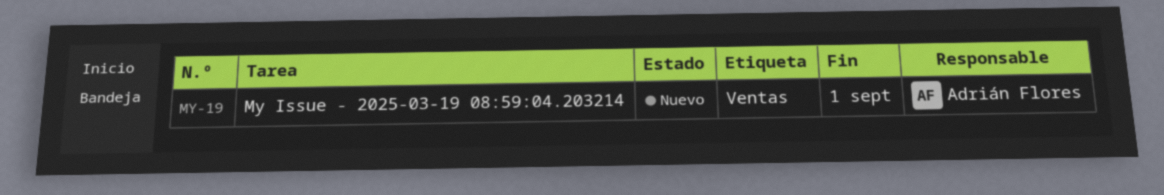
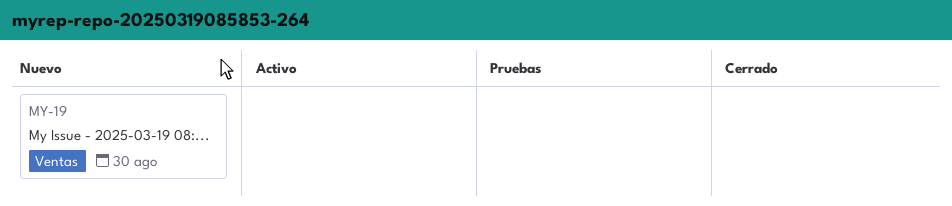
MY-19, due: Sep 1 -> Aug 30

